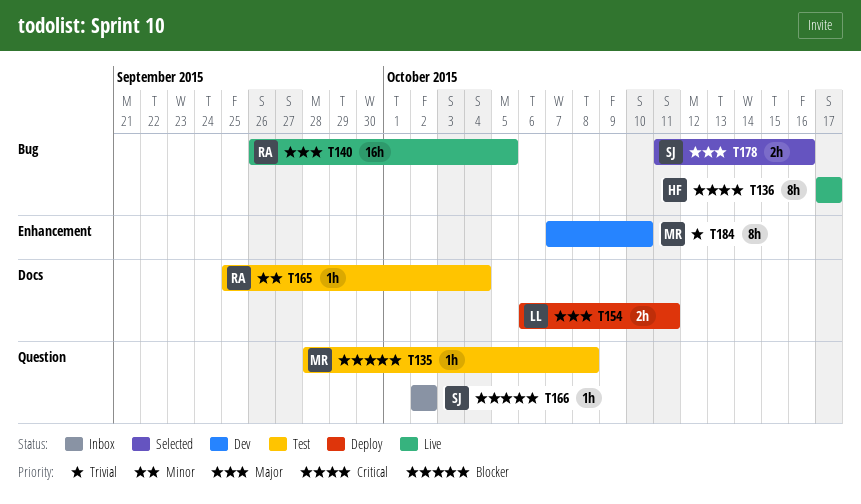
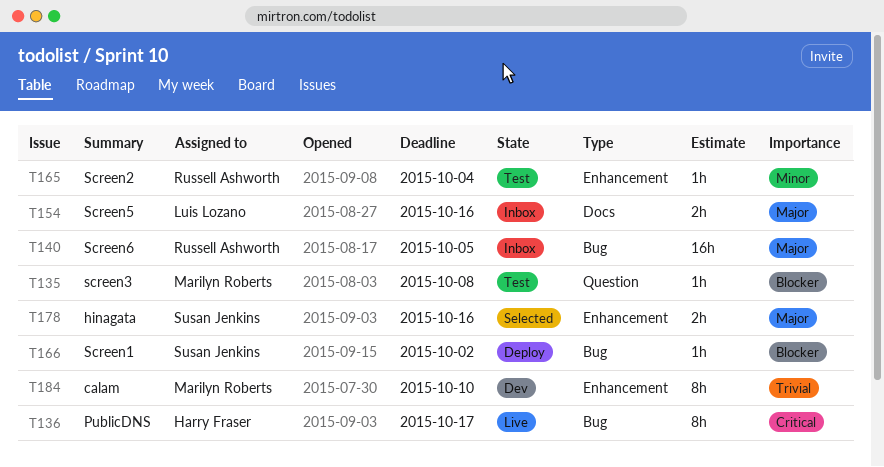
T140, status: Live -> Inbox
T154, status: Deploy -> Inbox
T154, due: Oct 11 -> Oct 16
T165, label: Docs -> Enhancement
T166, status: Inbox -> Deploy
T166, label: Question -> Bug
T178, label: Bug -> Enhancement

